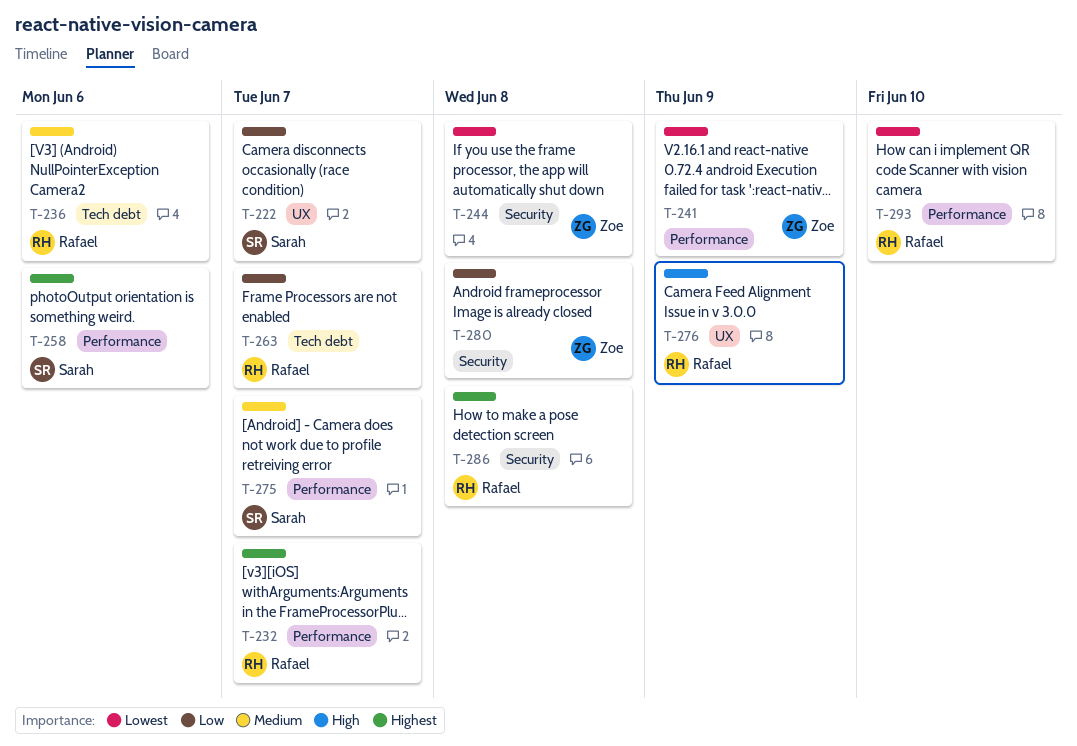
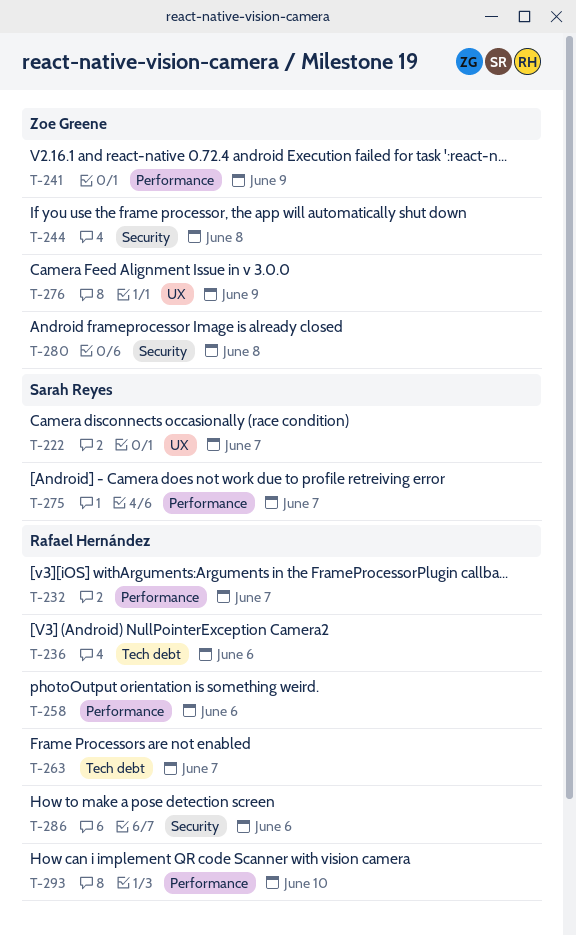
T-258, owner: Sarah Reyes -> Rafael Hernández
T-276, owner: Rafael Hernández -> Zoe Greene
T-286, due: Jun 8 -> Jun 6

